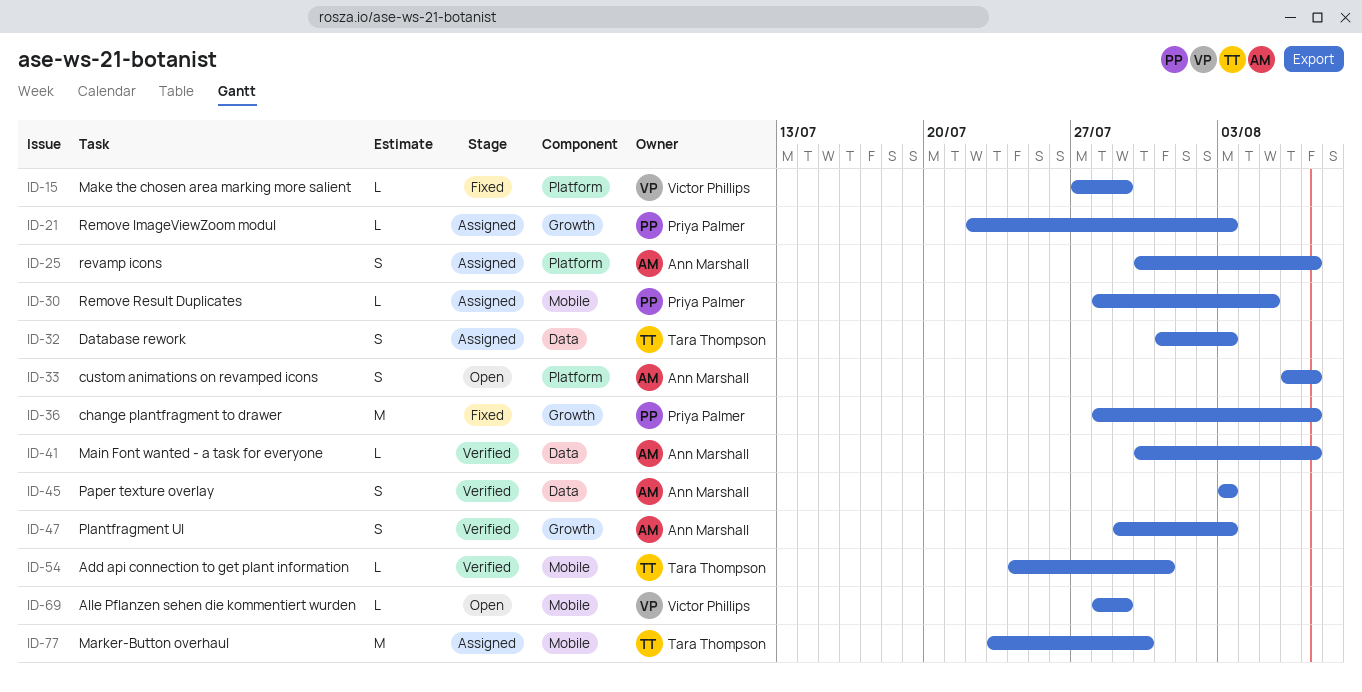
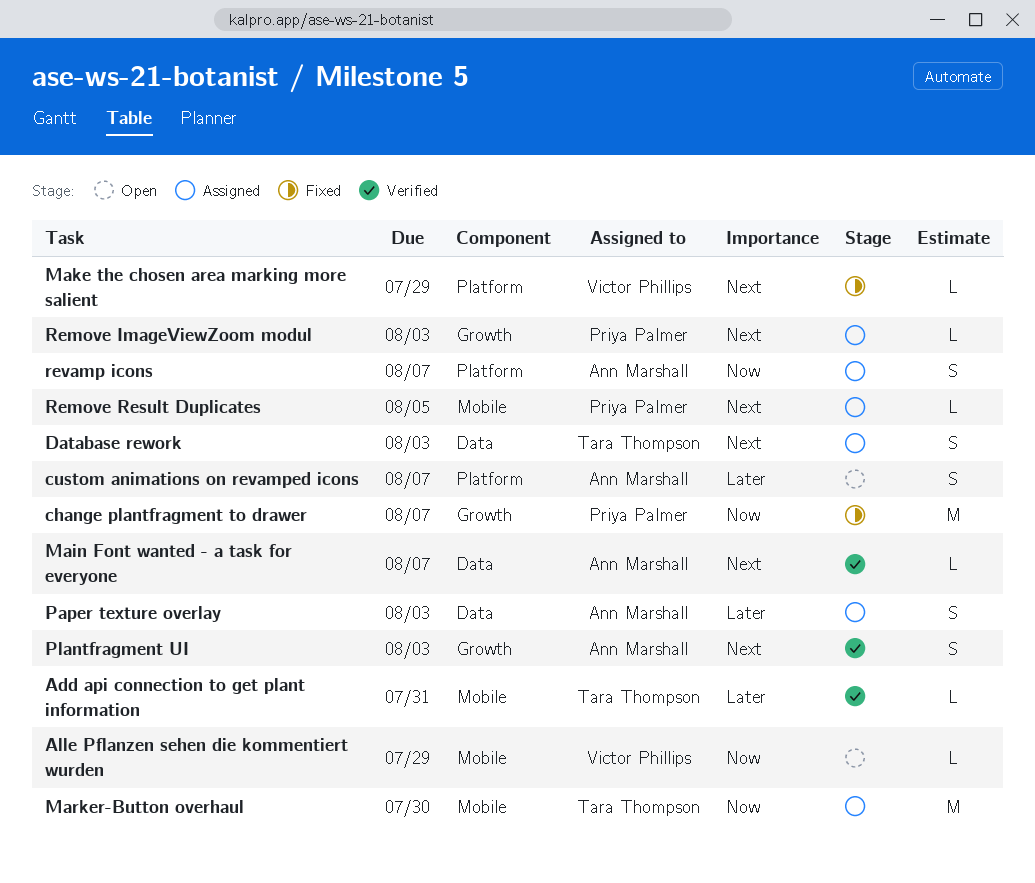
Paper texture overlay, status: Verified -> Assigned

